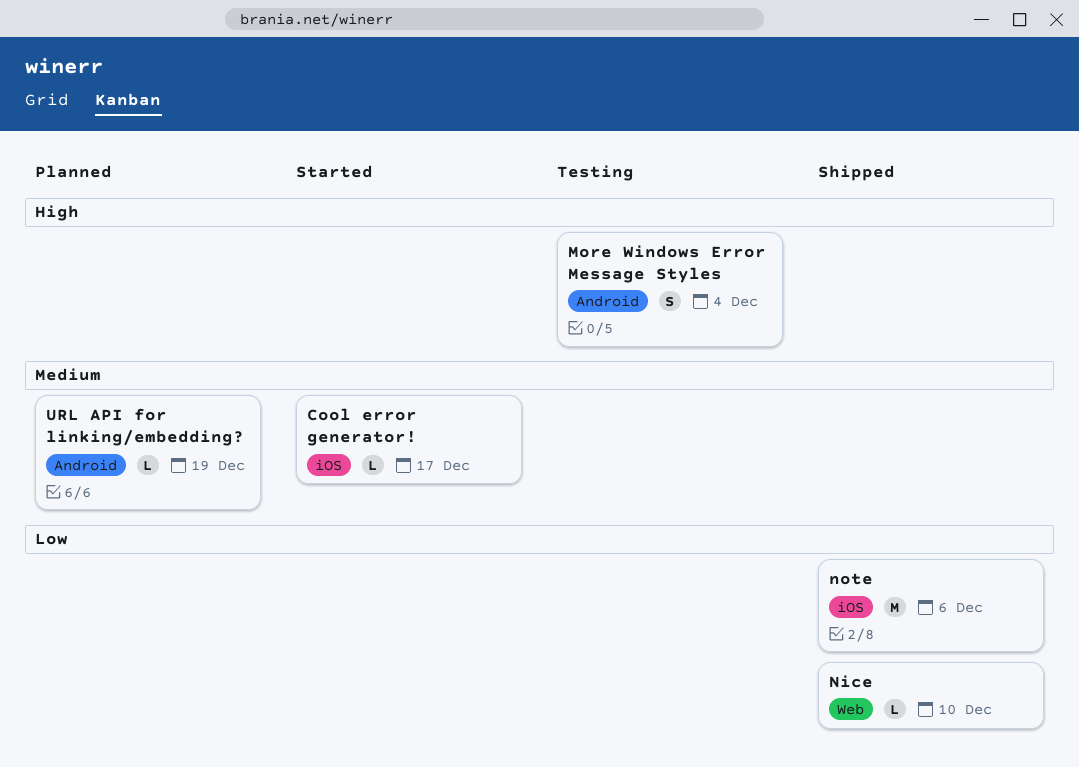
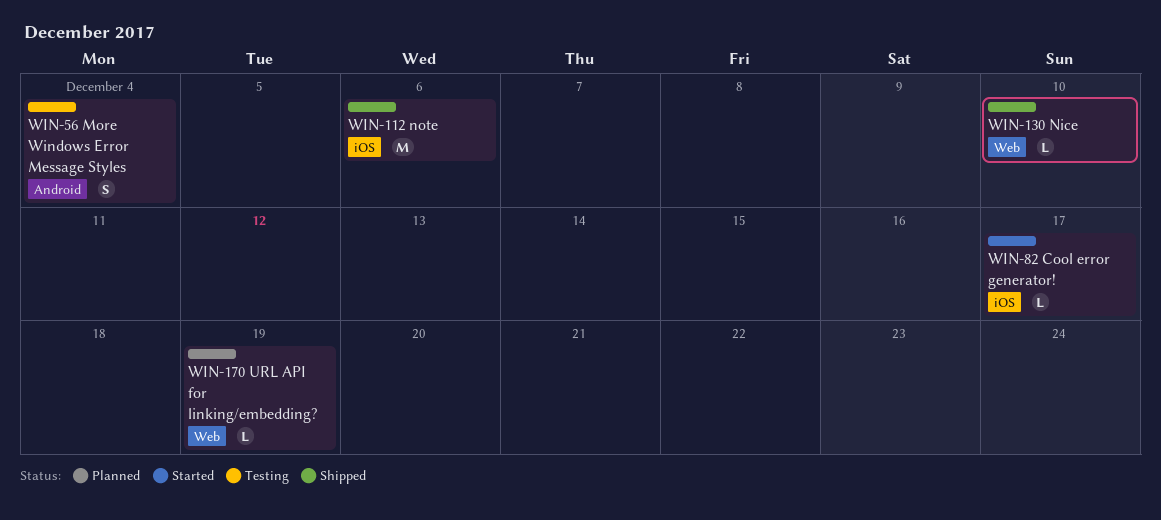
URL API for linking/embedding?, label: Android -> Web

